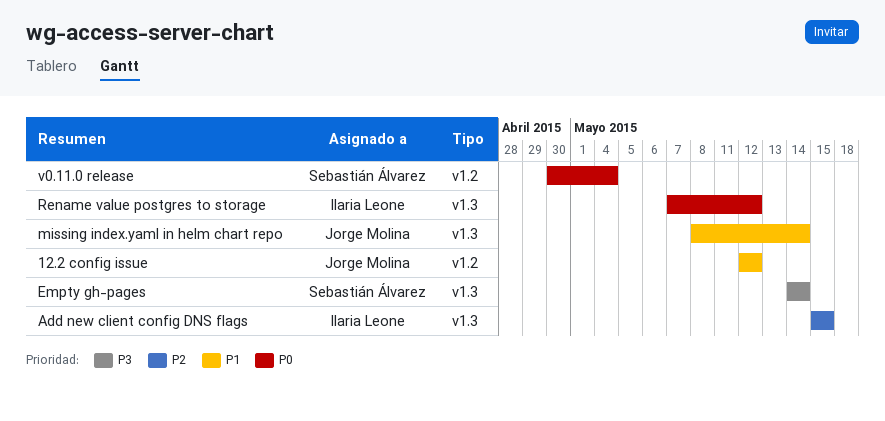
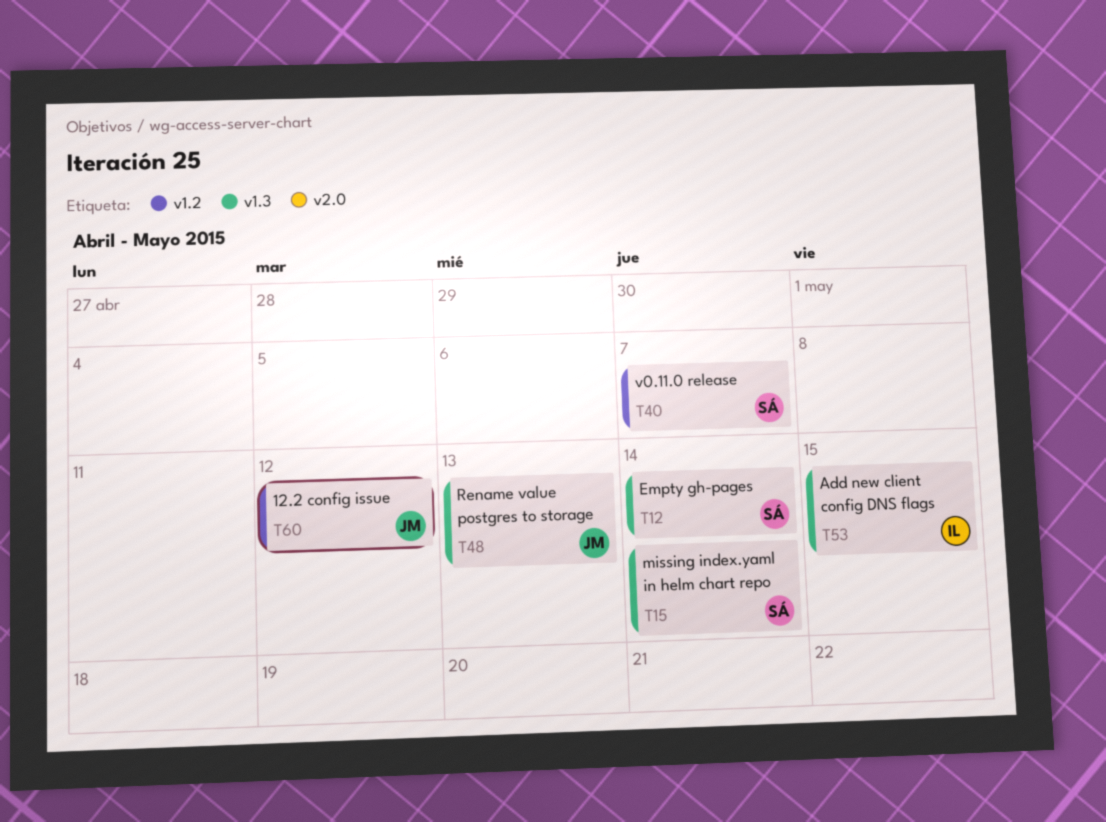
missing index.yaml in helm chart repo, owner: Jorge Molina -> Sebastián Álvarez
Rename value postgres to storage, owner: Ilaria Leone -> Jorge Molina
Rename value postgres to storage, due: May 12 -> May 13
v0.11.0 release, due: May 4 -> May 7

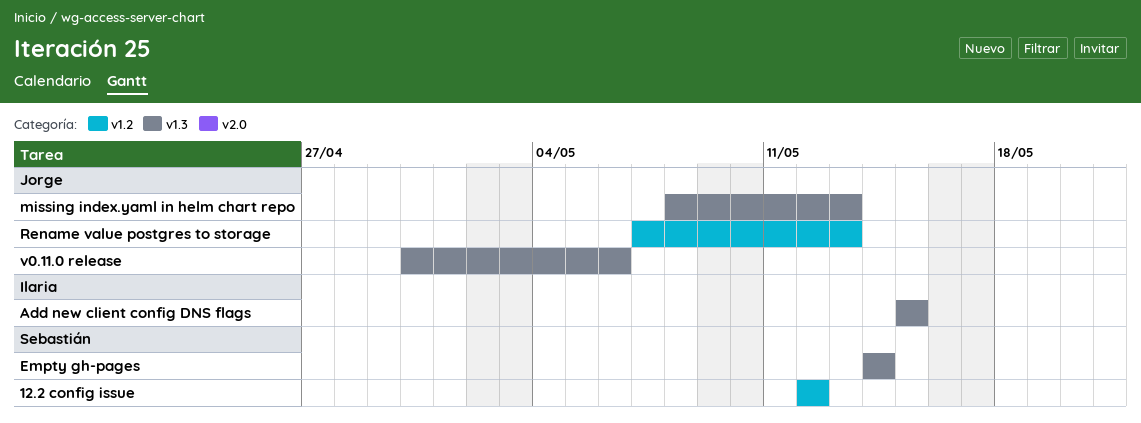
12.2 config issue, owner: Jorge -> Sebastián
missing index.yaml in helm chart repo, owner: Sebastián -> Jorge
missing index.yaml in helm chart repo, due: May 14 -> May 13
Rename value postgres to storage, label: v1.3 -> v1.2
v0.11.0 release, owner: Sebastián -> Jorge
v0.11.0 release, label: v1.2 -> v1.3
v0.11.0 release, due: May 7 -> May 6

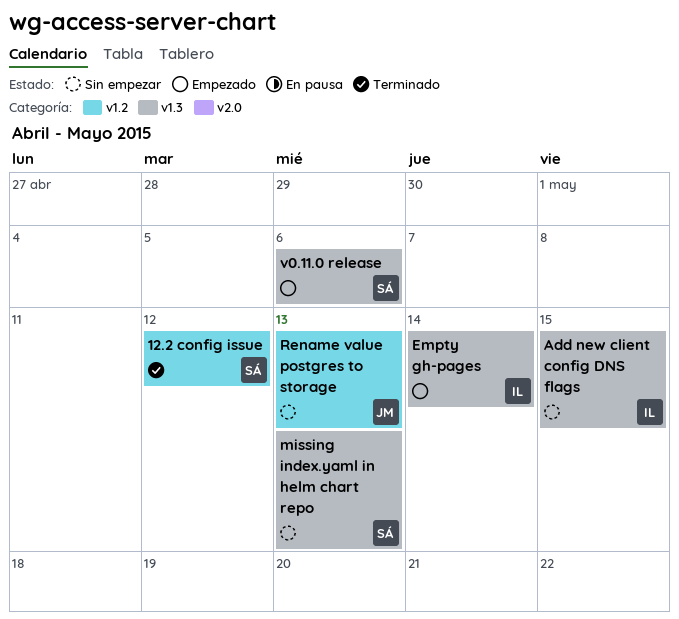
Empty gh-pages, owner: Sebastián -> Ilaria
missing index.yaml in helm chart repo, owner: Jorge -> Sebastián
v0.11.0 release, owner: Jorge -> Sebastián

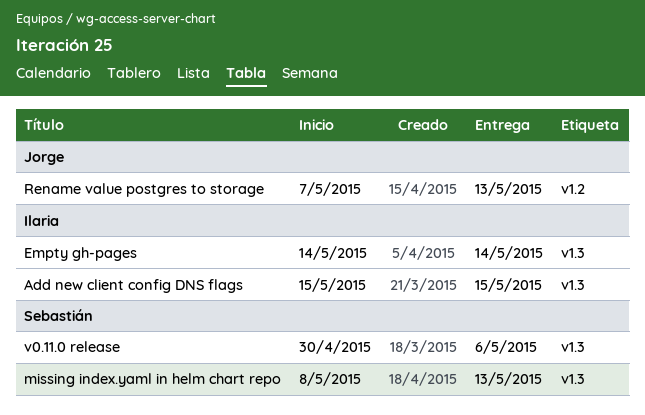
12.2 config issue: present -> none

